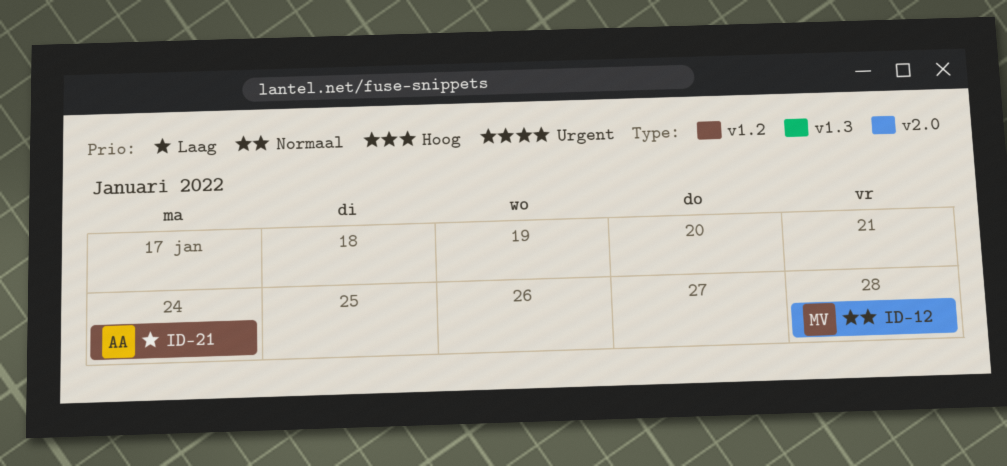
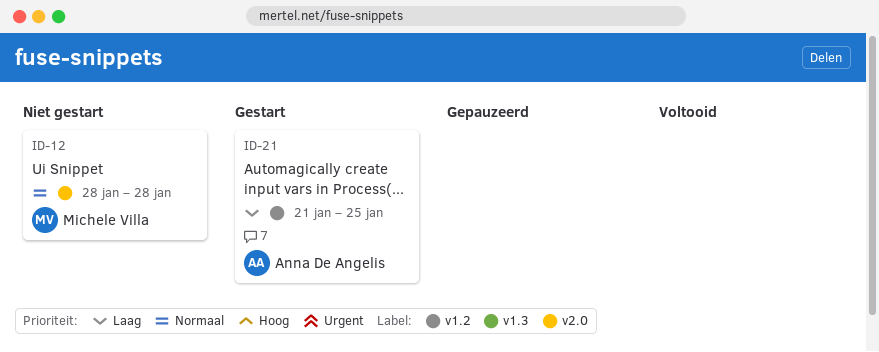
ID-21, start: Jan 24 -> Jan 21
ID-21, due: Jan 24 -> Jan 25

